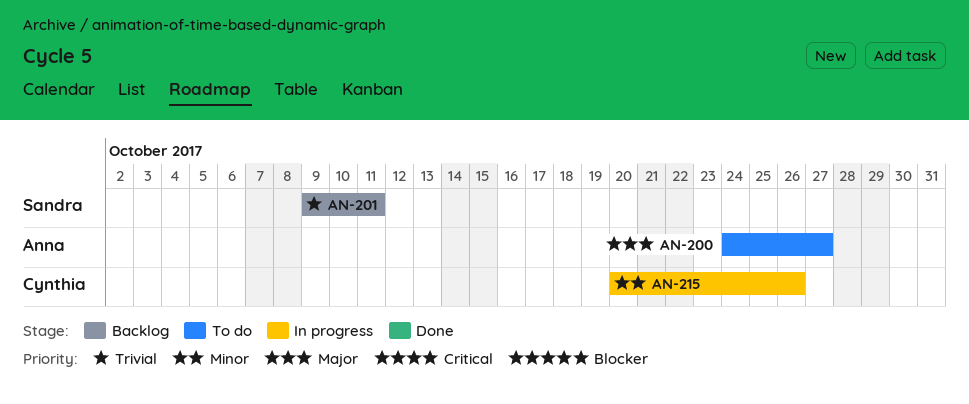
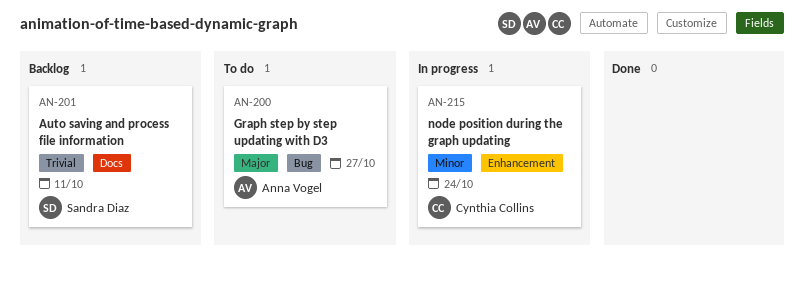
AN-215, due: Oct 26 -> Oct 24

